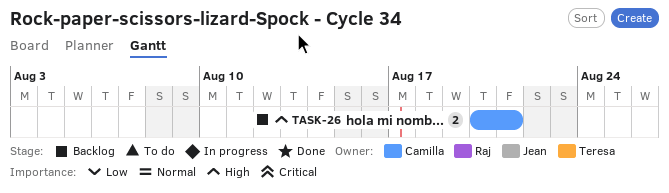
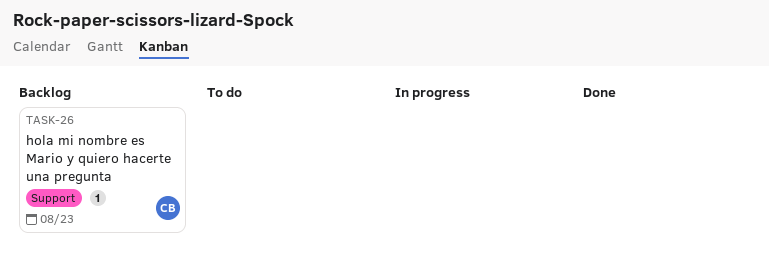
TASK-26, estimate: 2 -> 1
TASK-26, due: Aug 21 -> Aug 23

